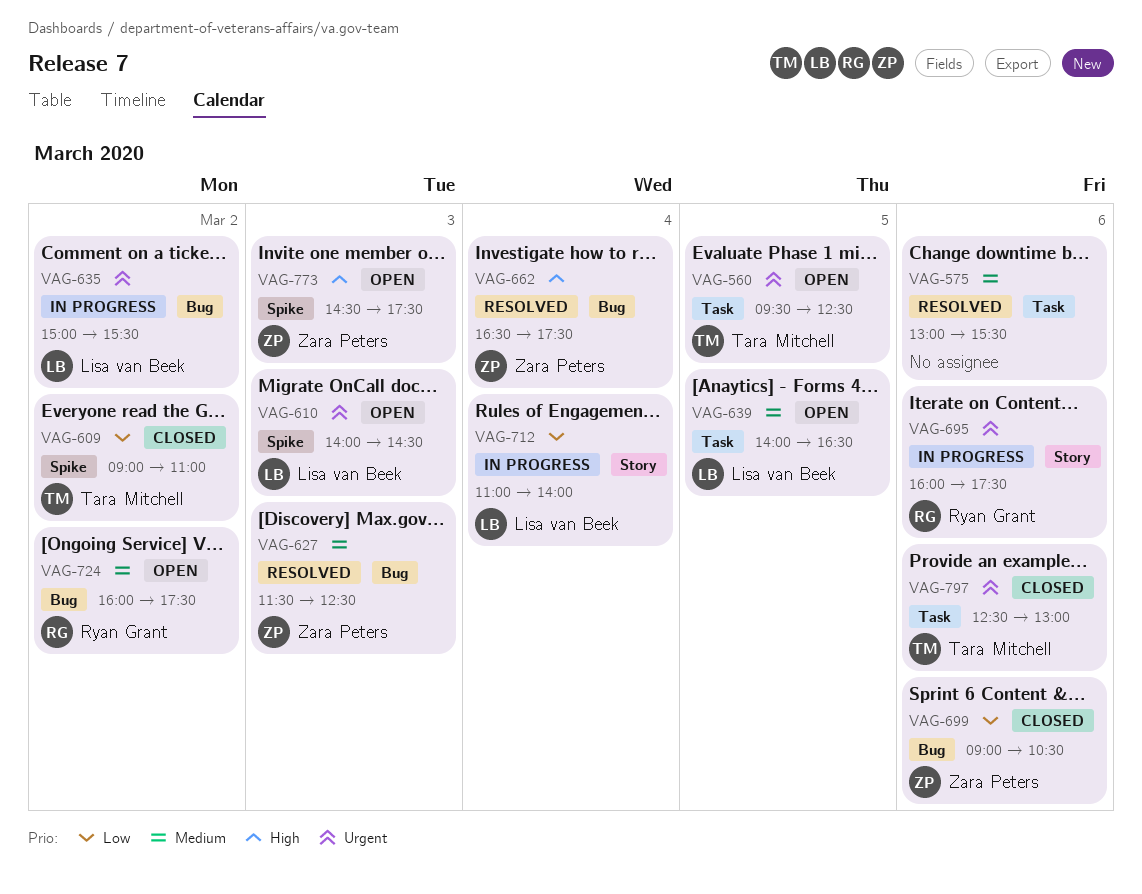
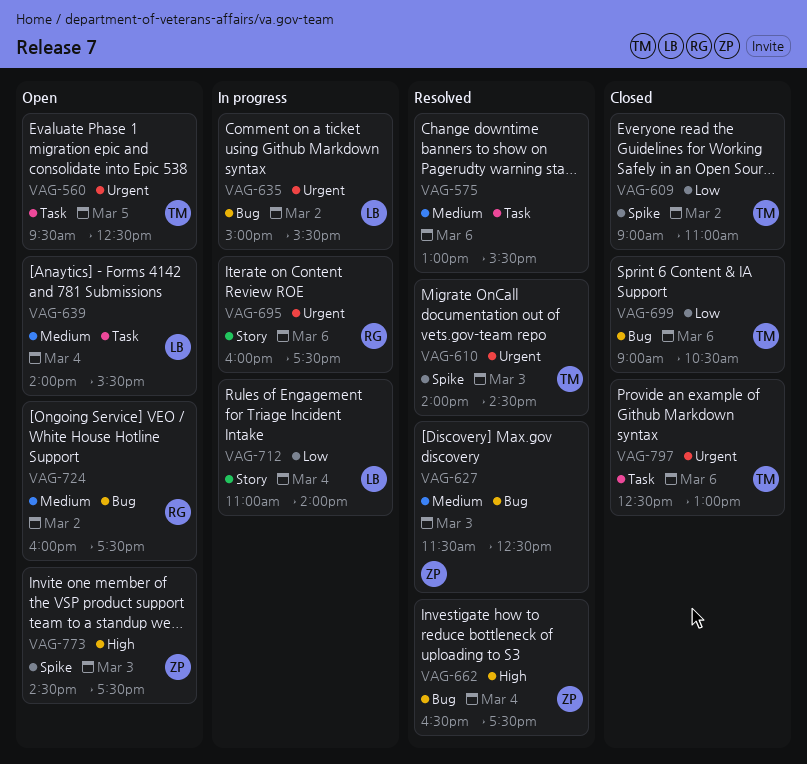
VAG-610, status: Open -> Resolved
VAG-610, owner: Lisa van Beek -> Tara Mitchell
VAG-639, day: Mar 5 -> Mar 4
VAG-639, ends: 16:30 -> 15:30
VAG-699, owner: Zara Peters -> Tara Mitchell

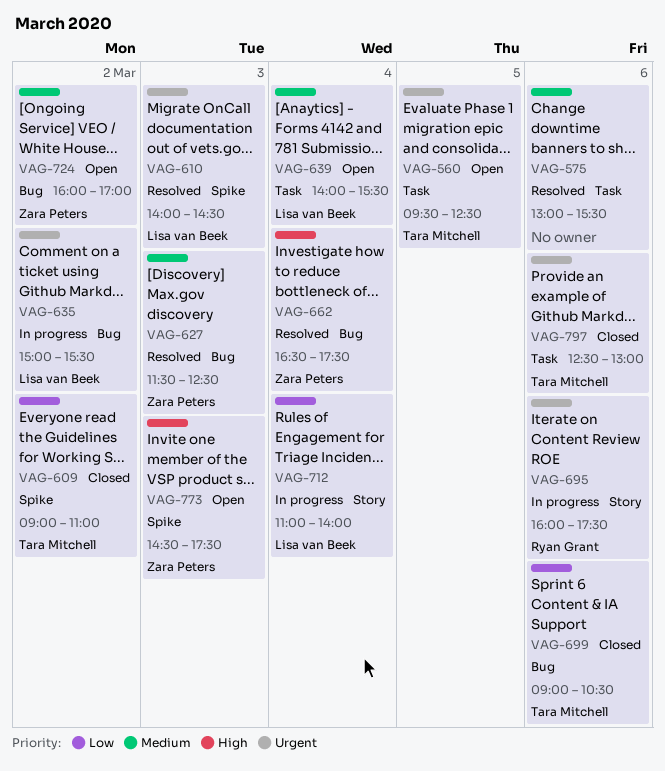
VAG-610, owner: Tara Mitchell -> Lisa van Beek
VAG-724, owner: Ryan Grant -> Zara Peters
VAG-724, ends: 17:30 -> 17:00

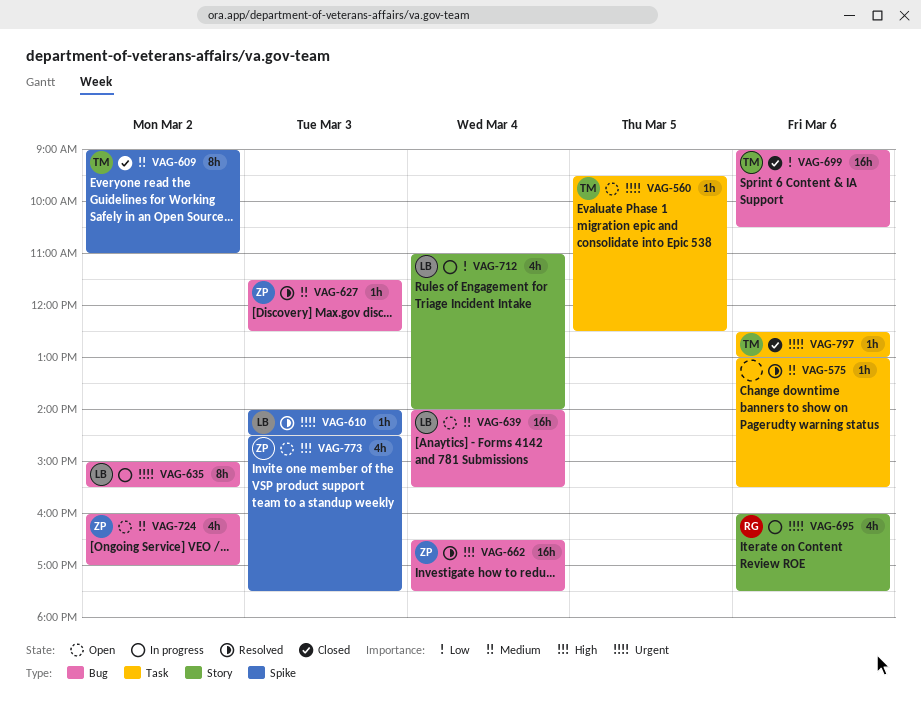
VAG-609, priority: Low -> Medium
VAG-639, label: Task -> Bug

